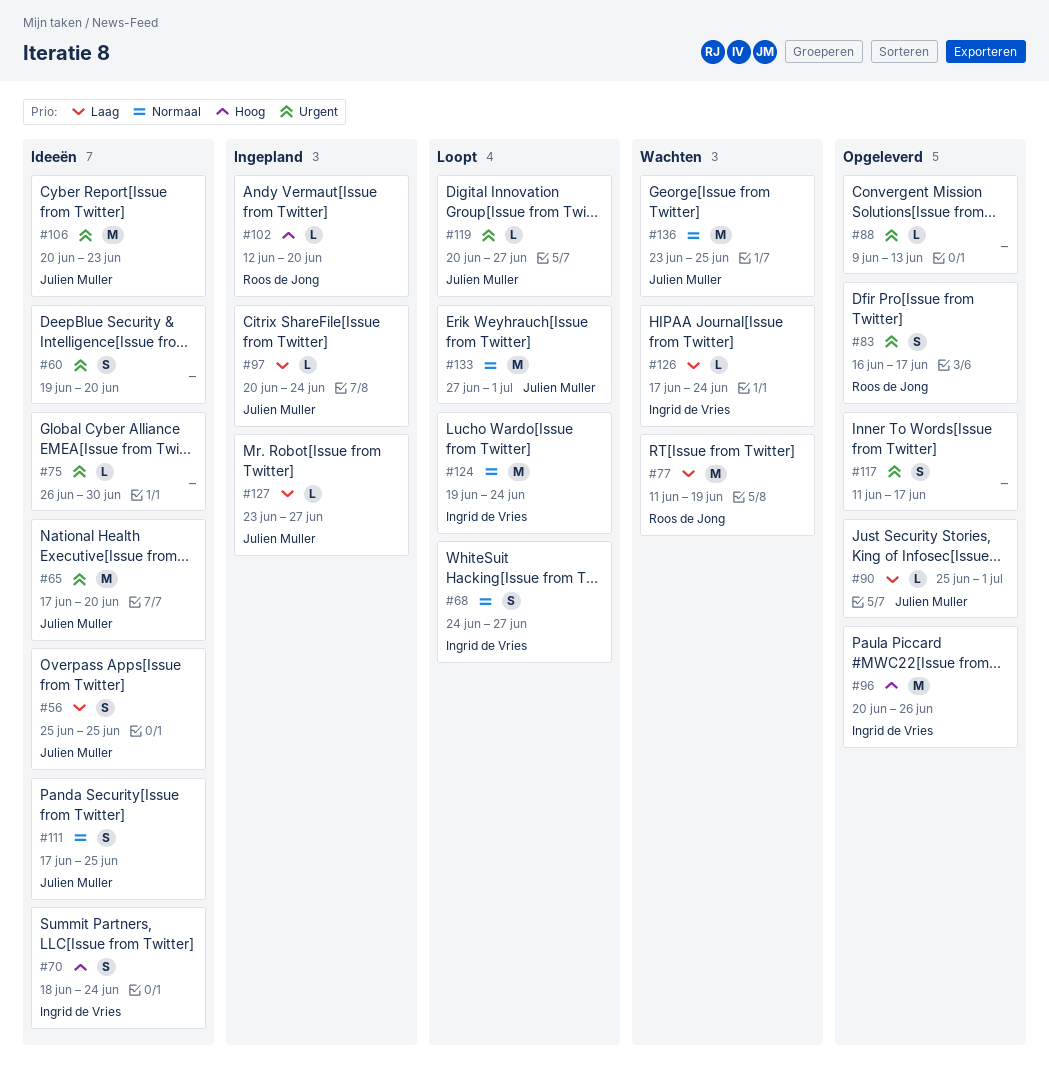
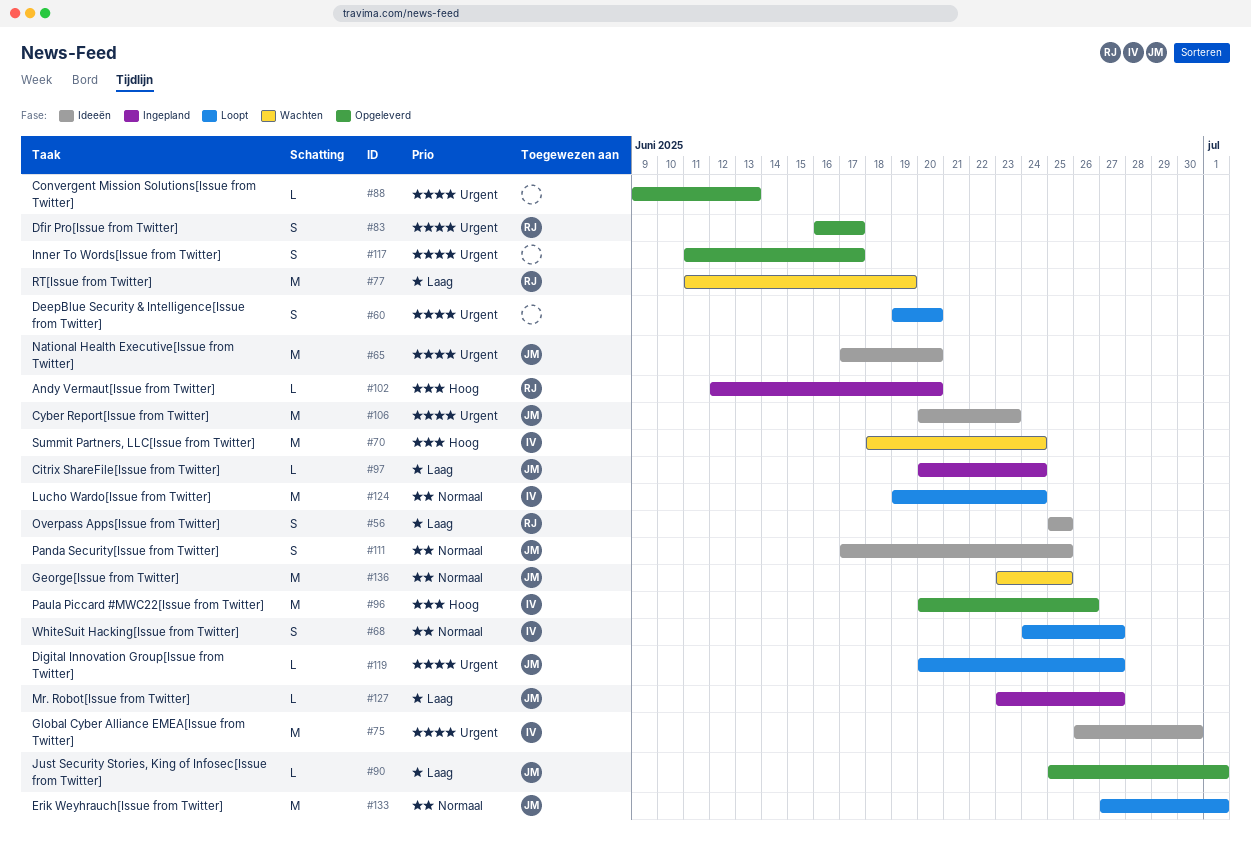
#56, owner: Julien Muller -> Roos de Jong
#60, status: Ideeën -> Loopt
#70, status: Ideeën -> Wachten
#70, estimate: S -> M
#75, owner: none -> Ingrid de Vries
#75, estimate: L -> M
#126: present -> none

